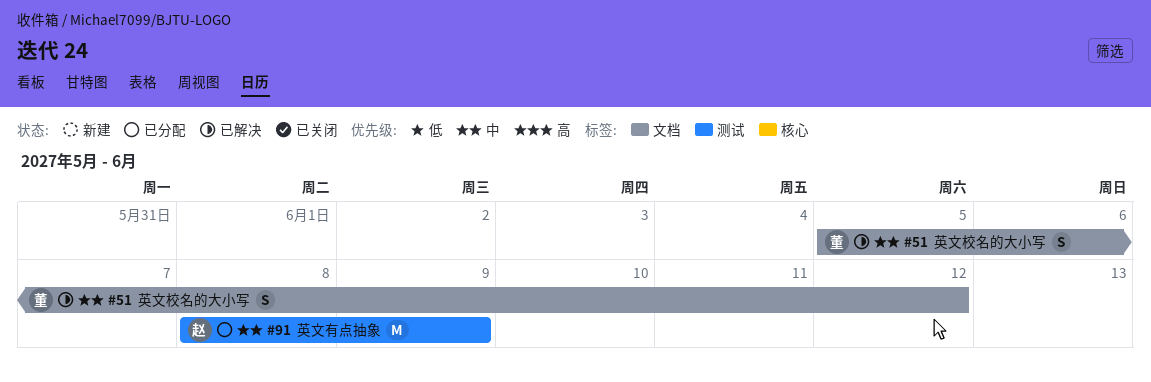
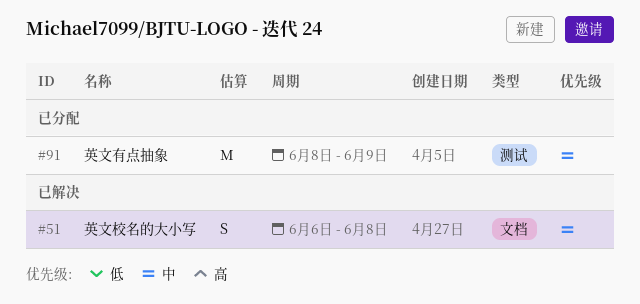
#51, start: Jun 5 -> Jun 6
#51, due: Jun 12 -> Jun 8

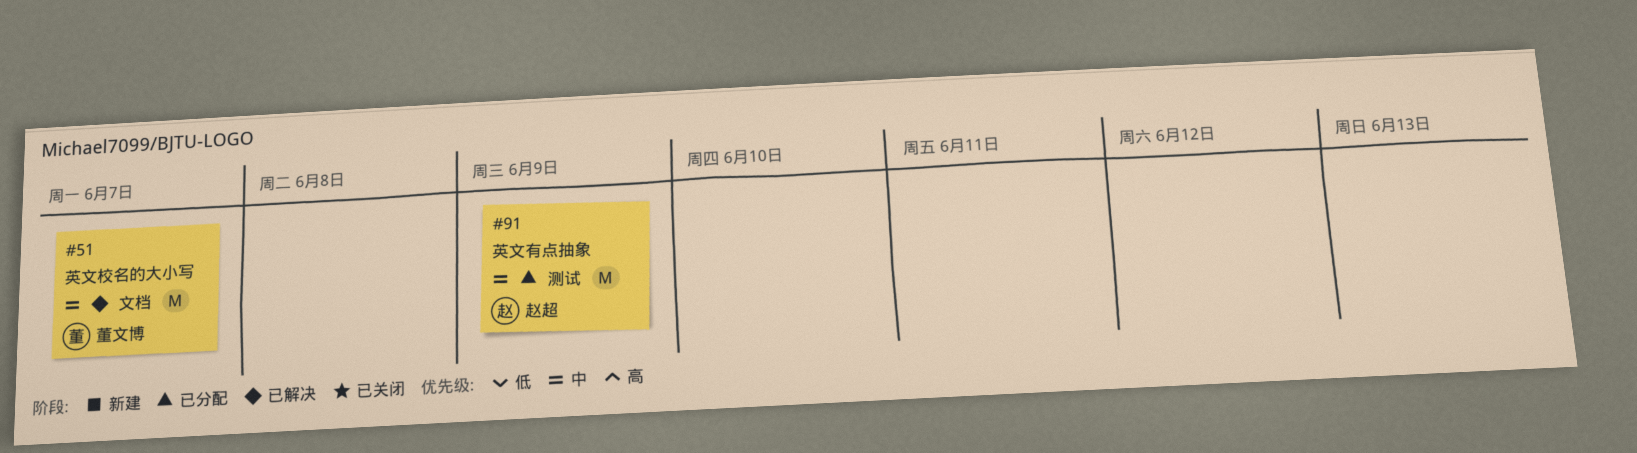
#51, estimate: S -> M
#51, due: Jun 8 -> Jun 7

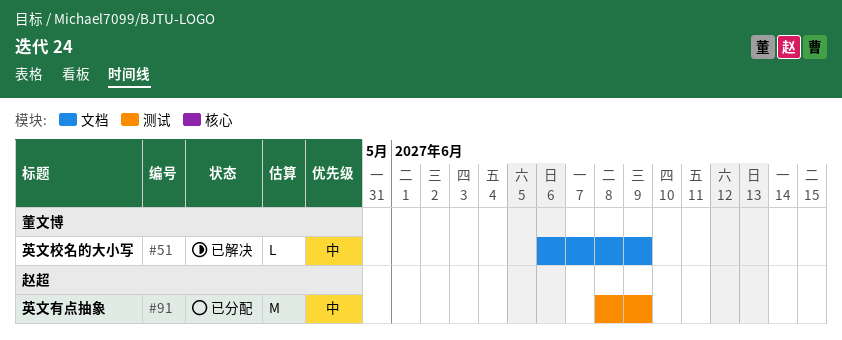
#51, estimate: M -> L
#51, due: Jun 7 -> Jun 9

